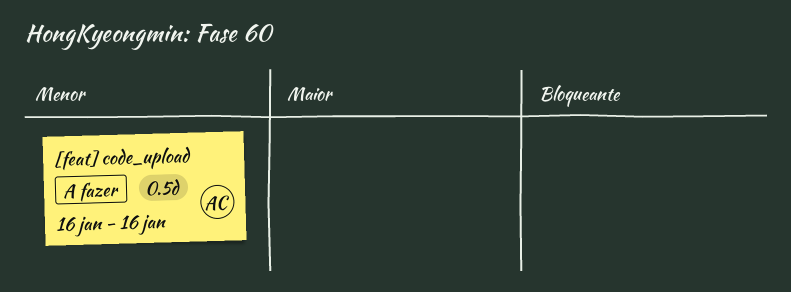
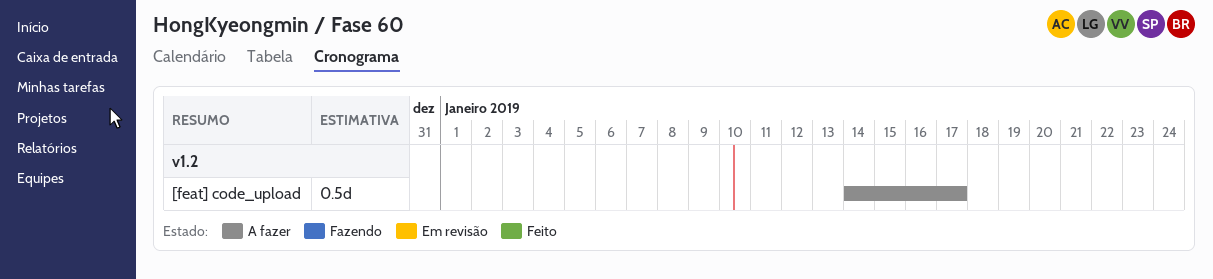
[feat] code_upload, start: Jan 16 -> Jan 14
[feat] code_upload, due: Jan 16 -> Jan 17

